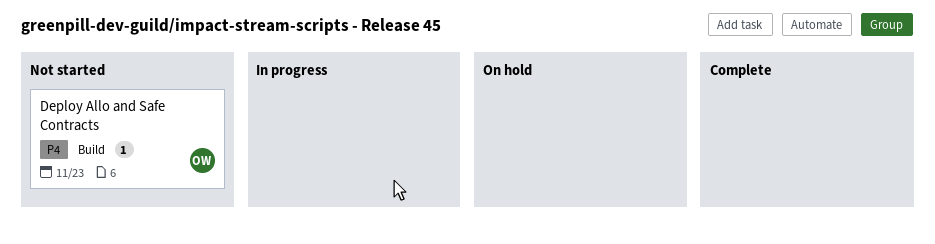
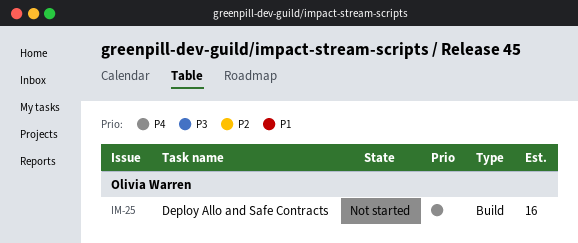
Deploy Allo and Safe Contracts, estimate: 1 -> 16

